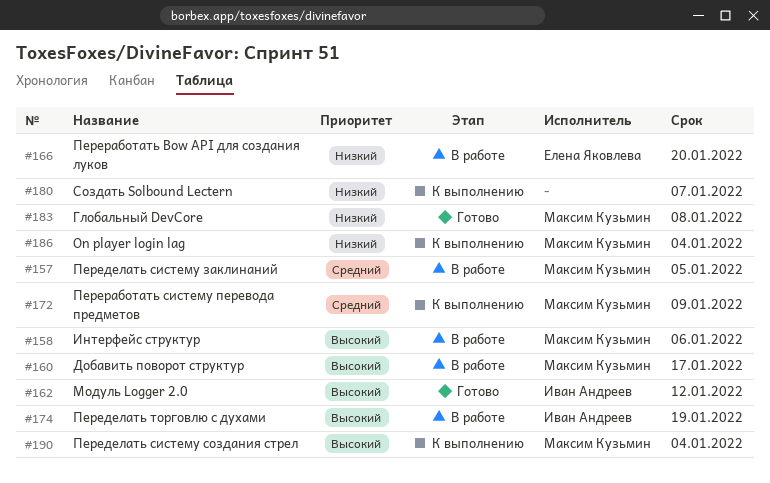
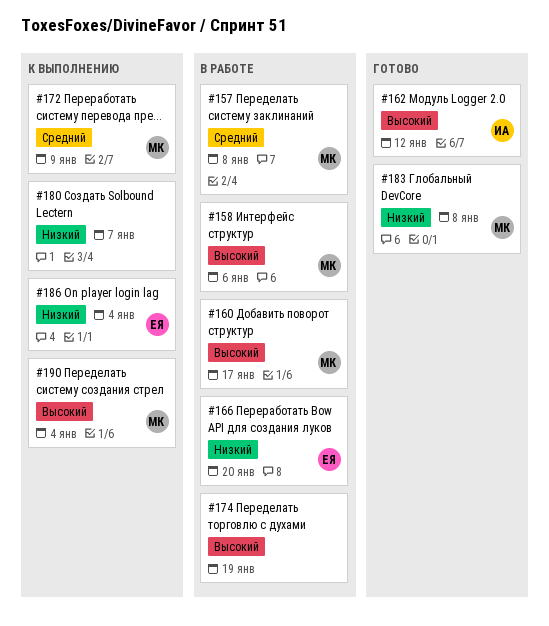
#157, due: Jan 5 -> Jan 8
#174, owner: Иван Андреев -> none
#186, owner: Максим Кузьмин -> Елена Яковлева

